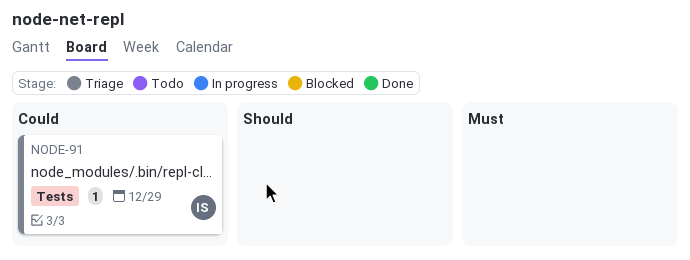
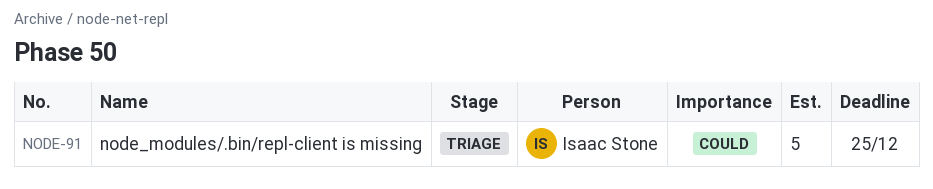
NODE-91, estimate: 1 -> 5
NODE-91, due: Dec 29 -> Dec 25

